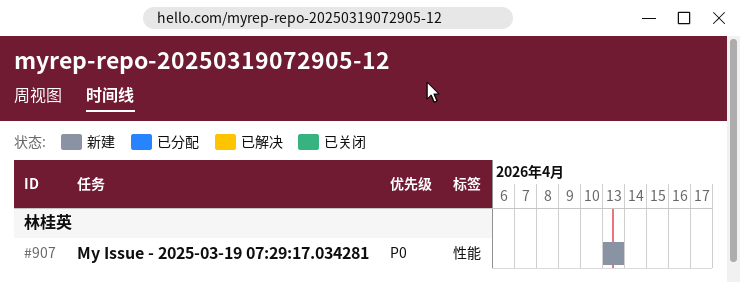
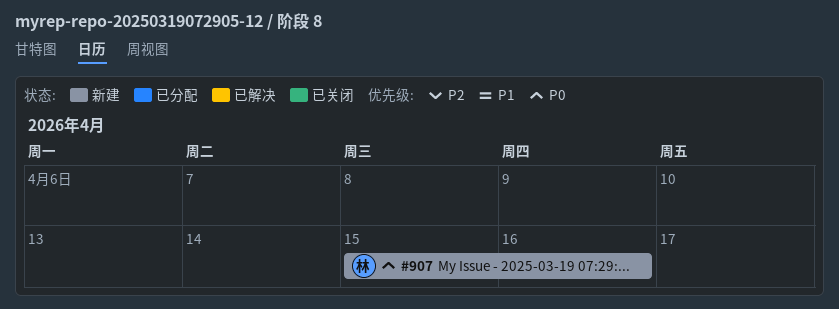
#907, start: Apr 13 -> Apr 15
#907, due: Apr 13 -> Apr 16

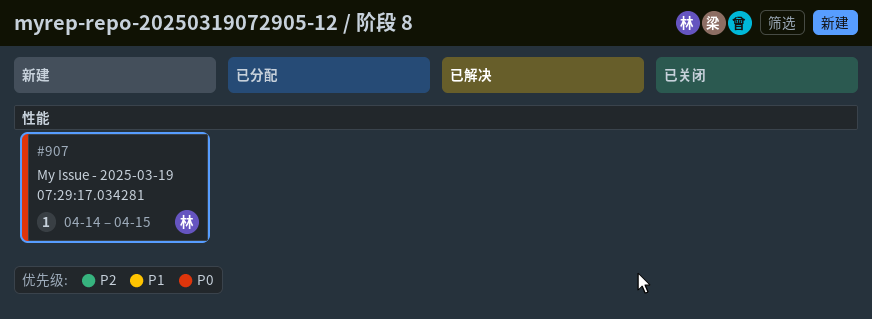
#907, start: Apr 15 -> Apr 14
#907, due: Apr 16 -> Apr 15

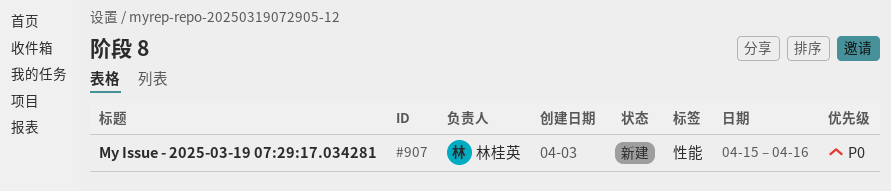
#907, start: Apr 14 -> Apr 15
#907, due: Apr 15 -> Apr 16

